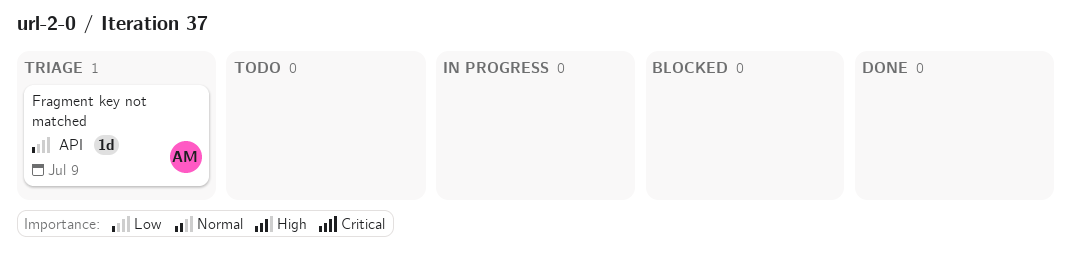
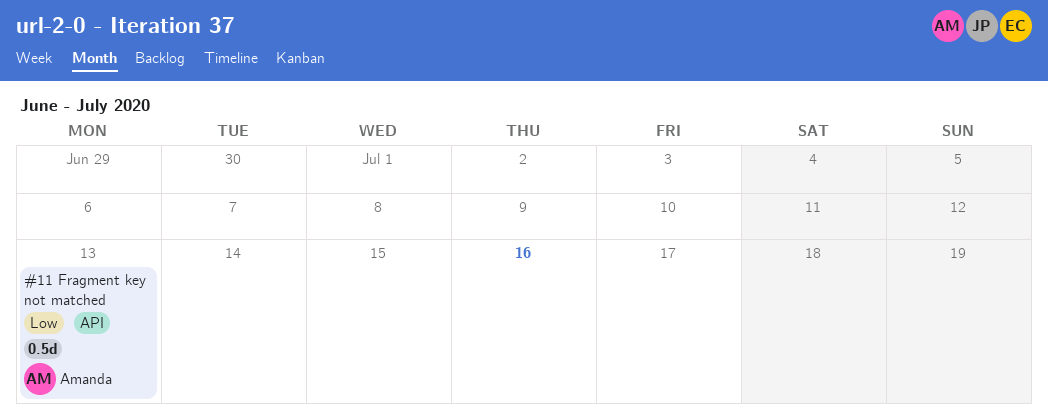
Fragment key not matched, estimate: 1d -> 0.5d
Fragment key not matched, due: Jul 9 -> Jul 13

